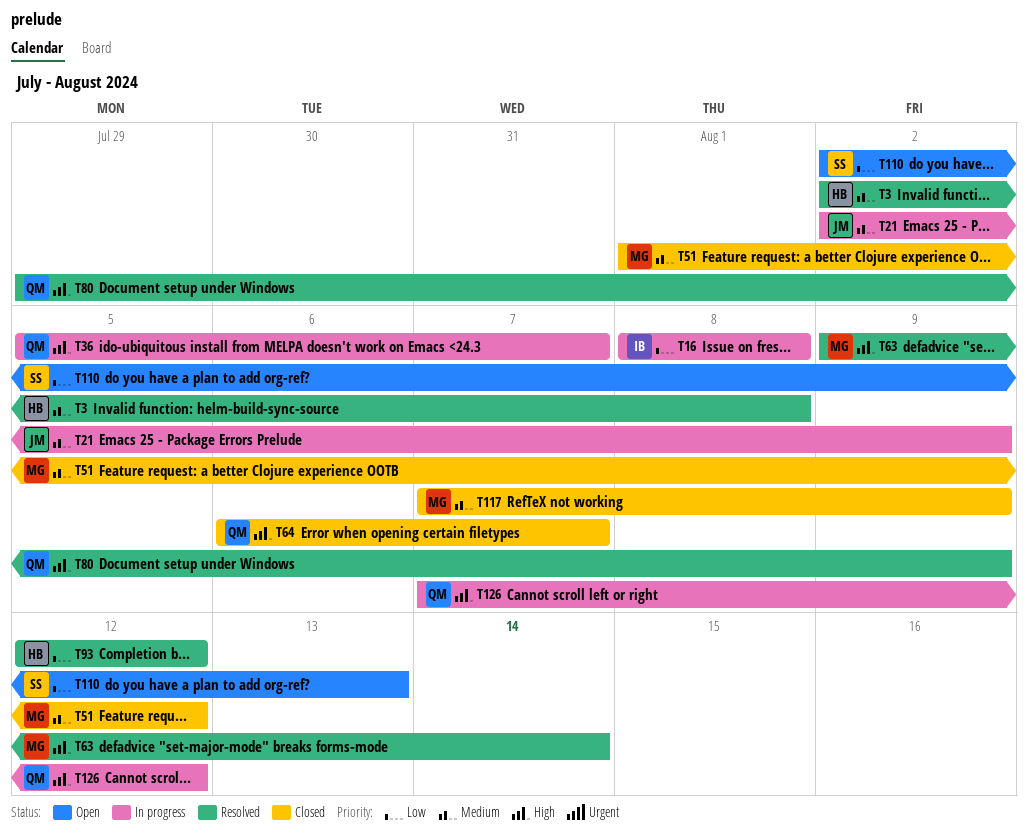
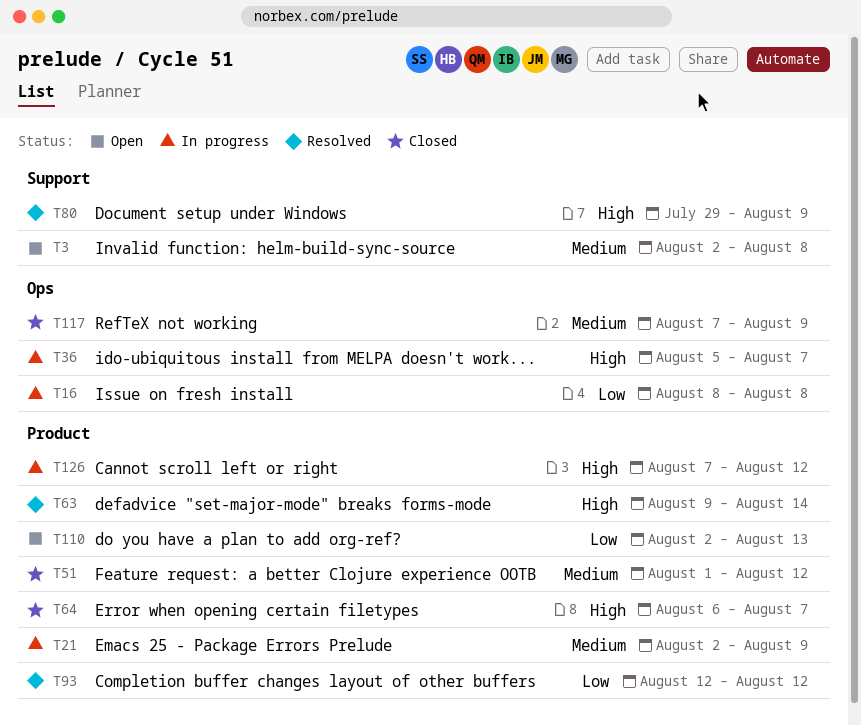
T3, status: Resolved -> Open

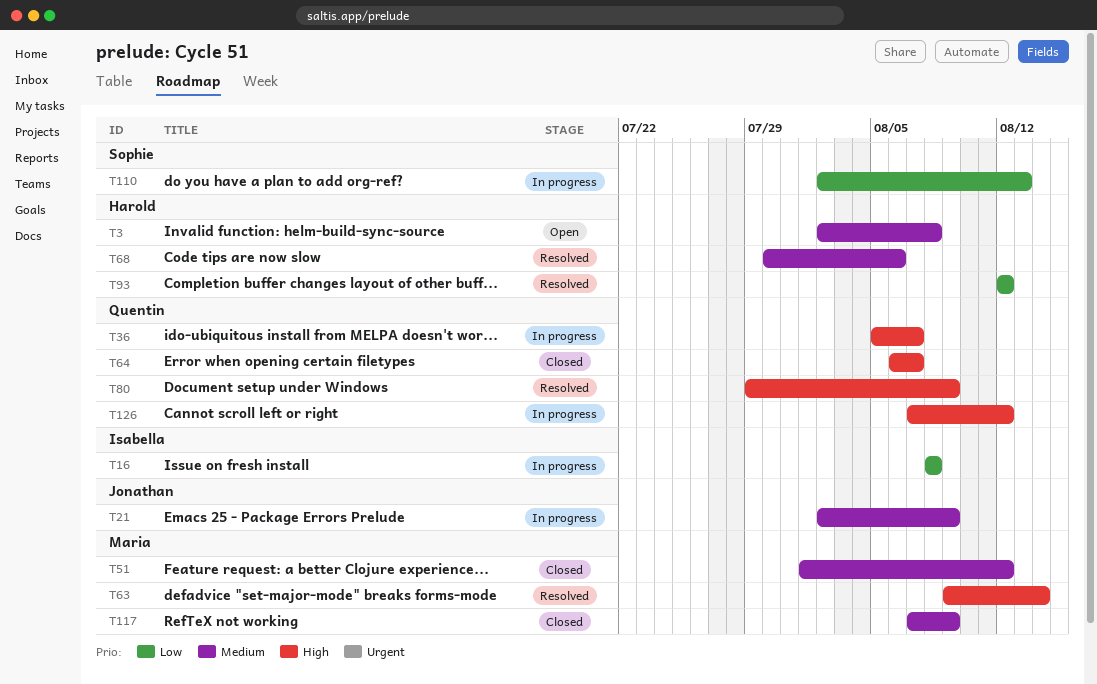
T68: none -> present
T110, status: Open -> In progress

